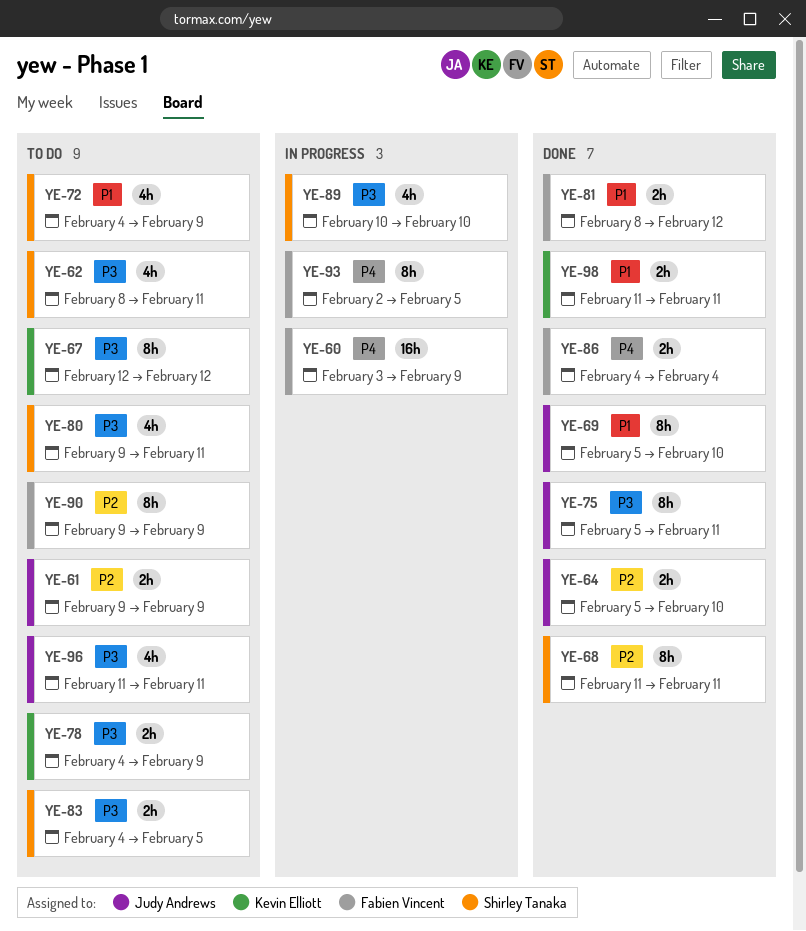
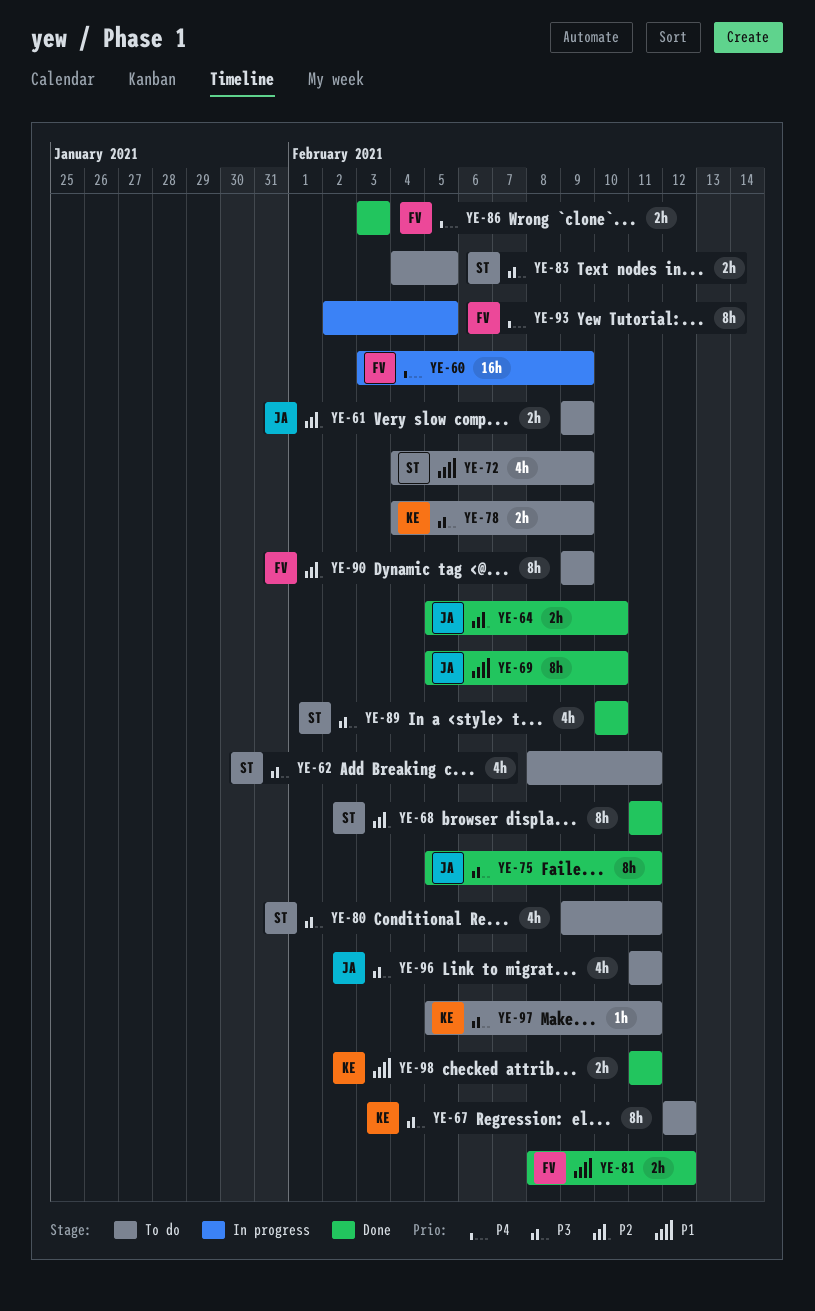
YE-86, start: Feb 4 -> Feb 3
YE-86, due: Feb 4 -> Feb 3
YE-89, status: In progress -> Done
YE-97: none -> present

